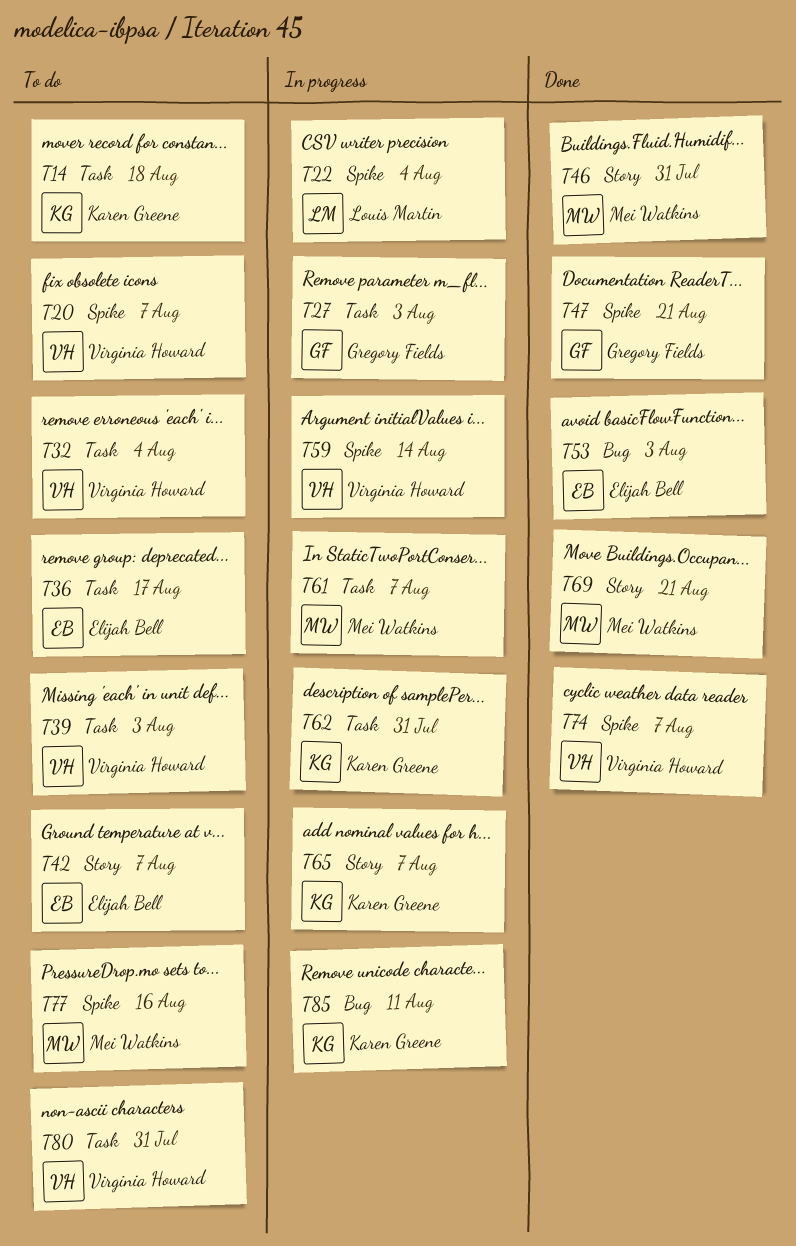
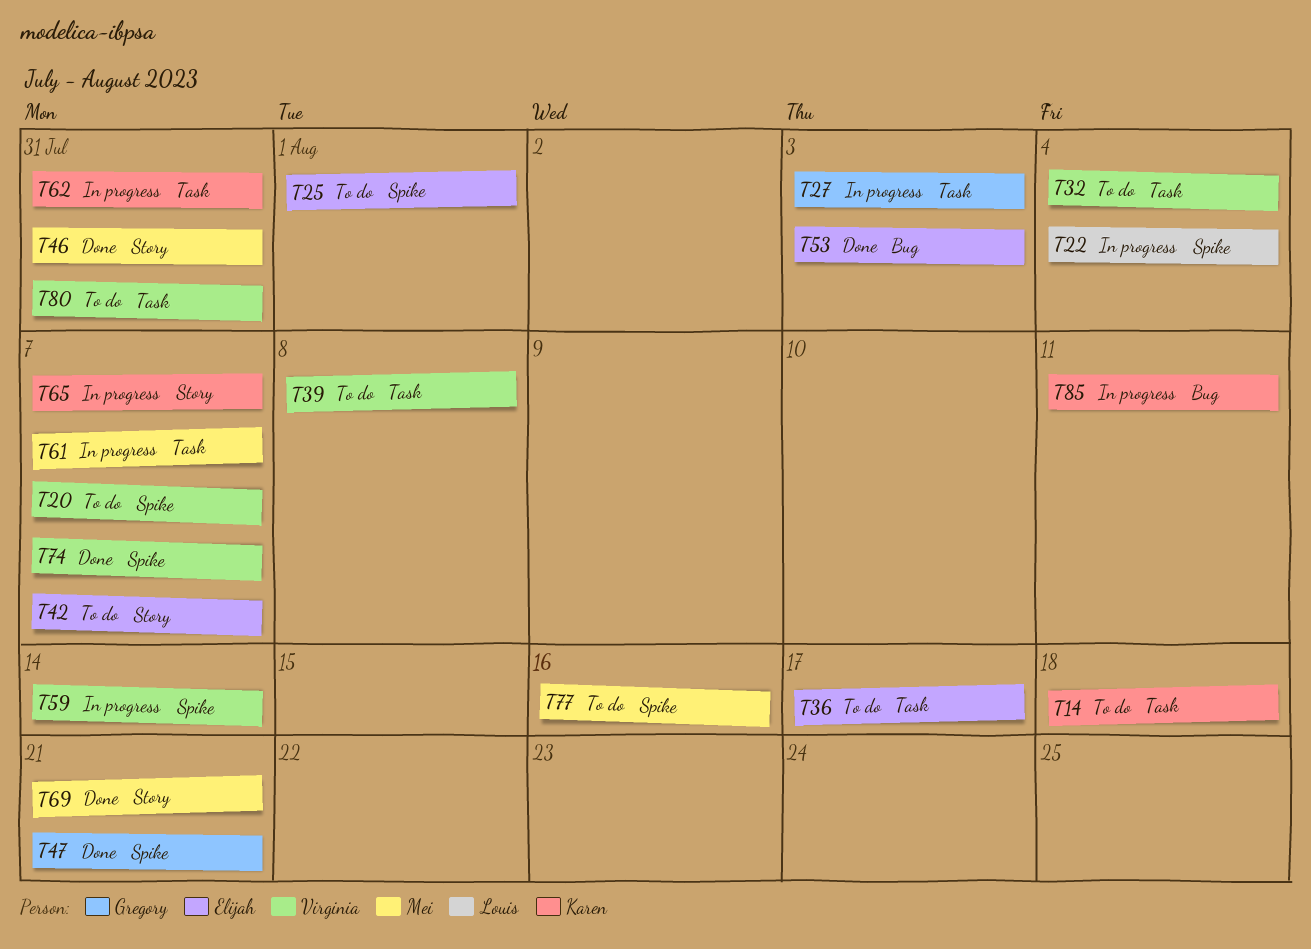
T25: none -> present
T39, due: Aug 3 -> Aug 8

